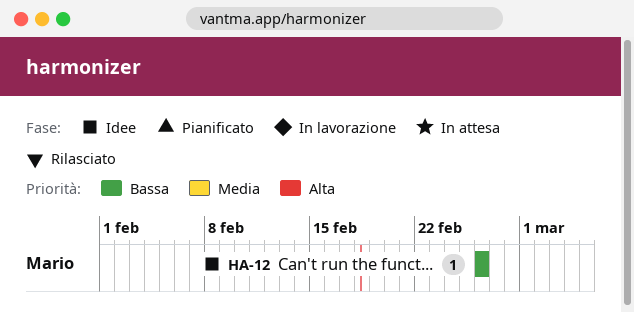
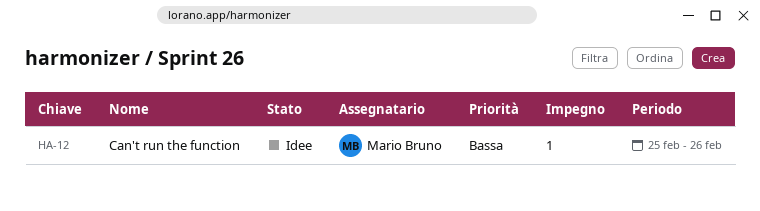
HA-12, start: Feb 26 -> Feb 25

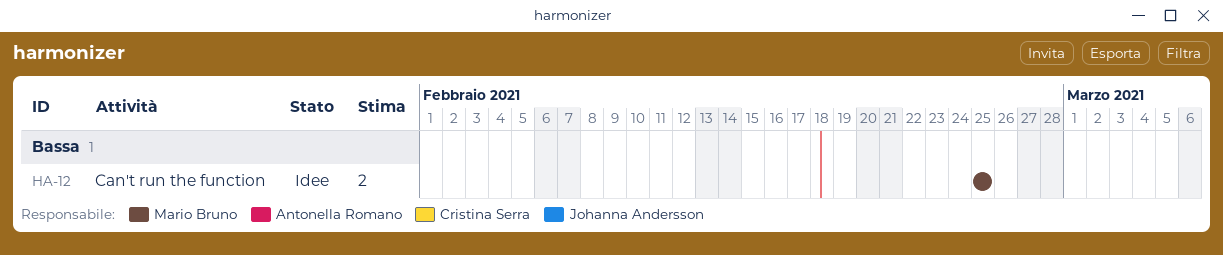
HA-12, estimate: 1 -> 2
HA-12, due: Feb 26 -> Feb 25

